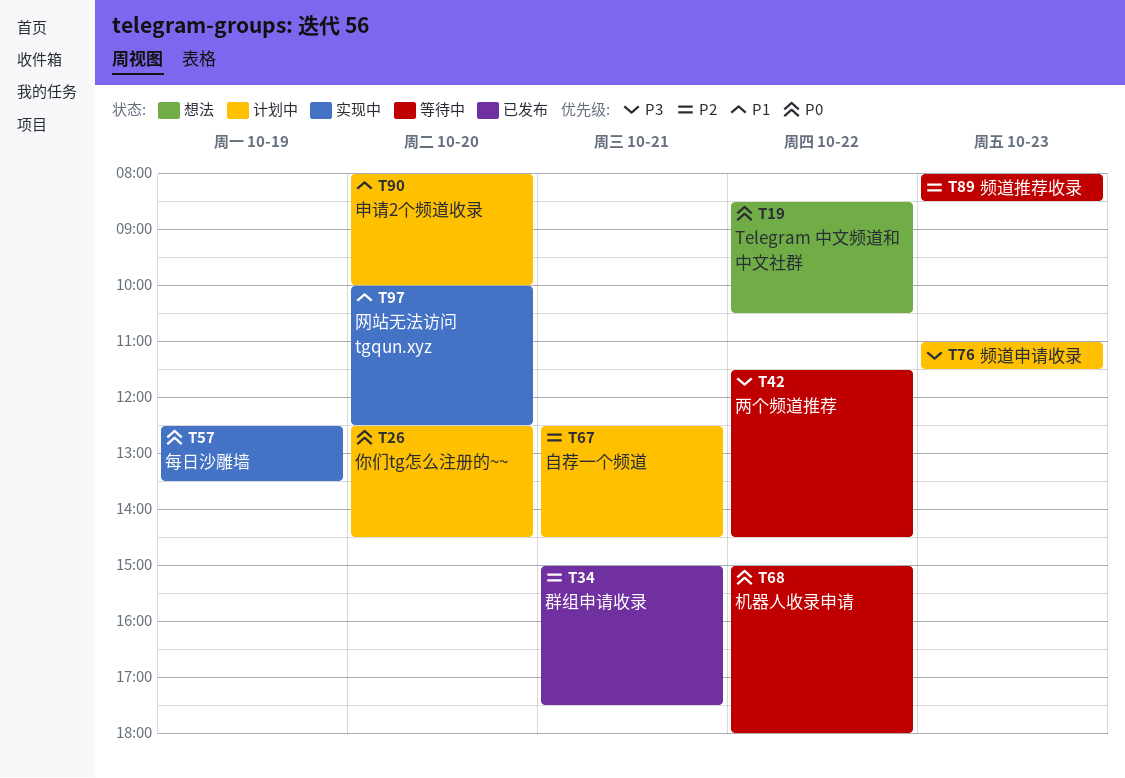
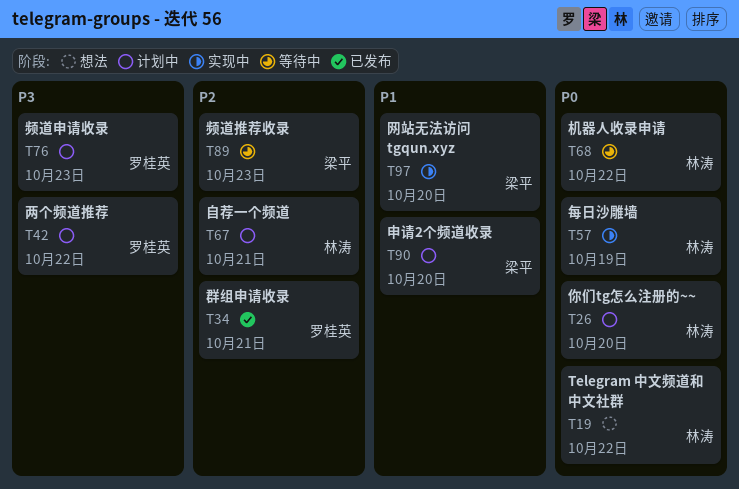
T42, status: 等待中 -> 计划中

